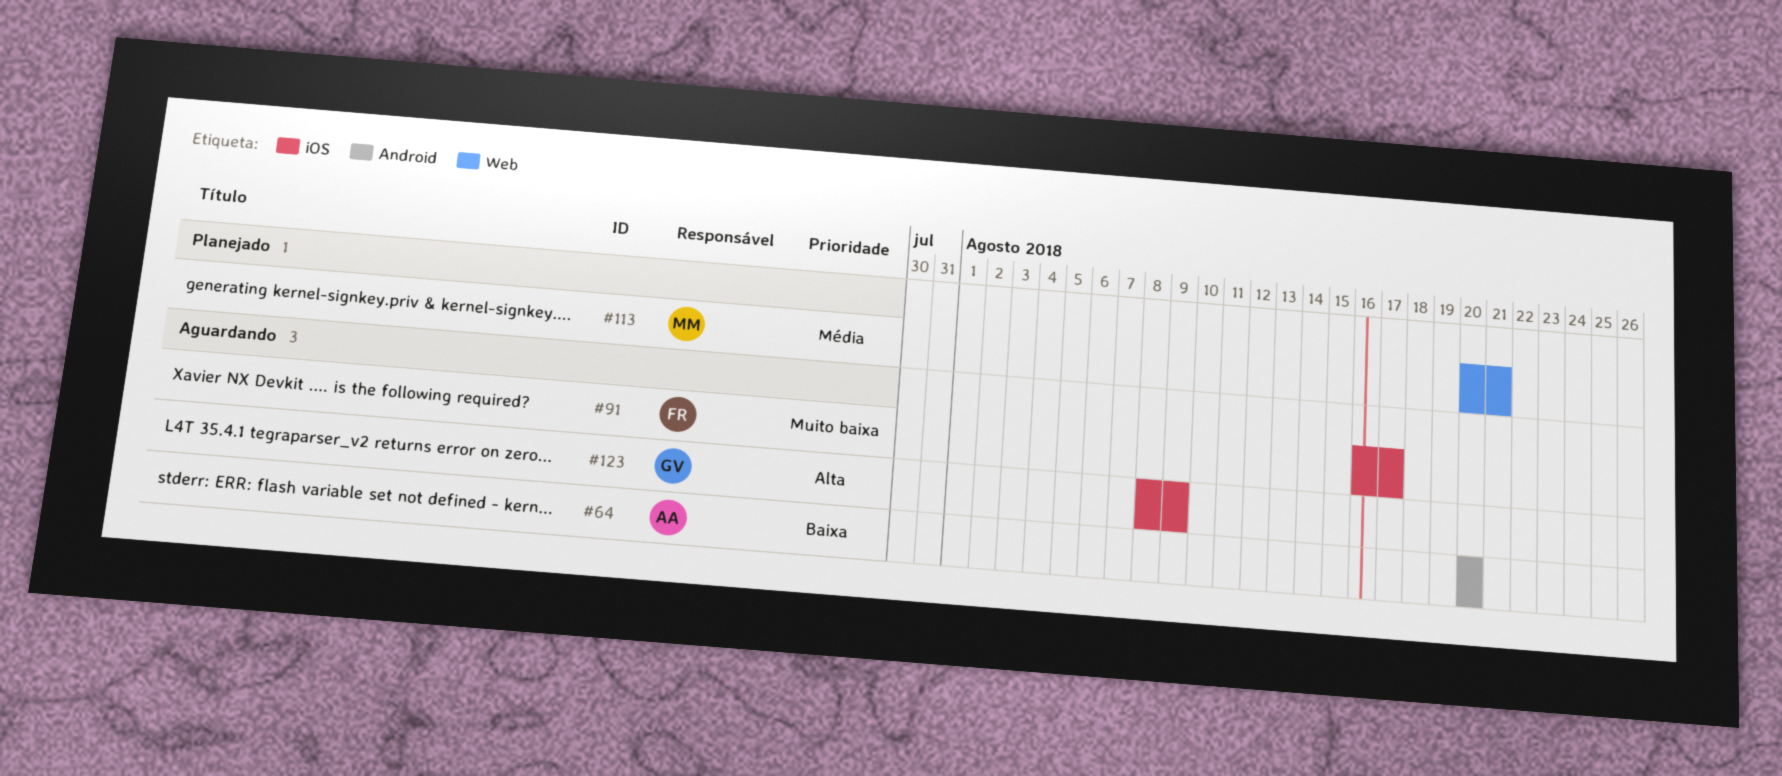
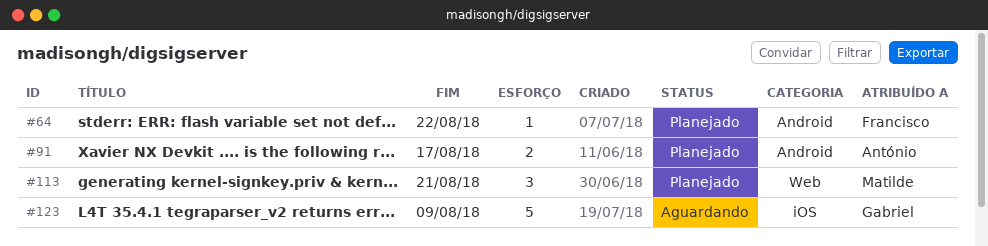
#64, status: Aguardando -> Planejado
#64, owner: António -> Francisco
#64, due: Aug 20 -> Aug 22
#91, status: Aguardando -> Planejado
#91, owner: Francisco -> António
#91, label: iOS -> Android

